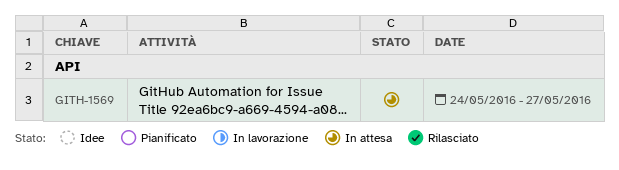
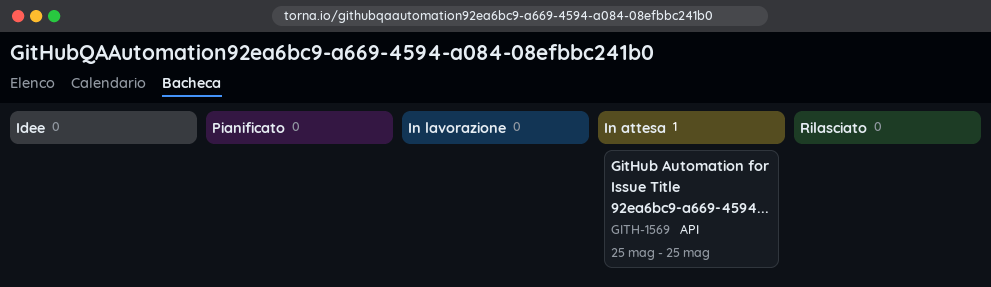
GITH-1569, start: May 24 -> May 25
GITH-1569, due: May 27 -> May 25

